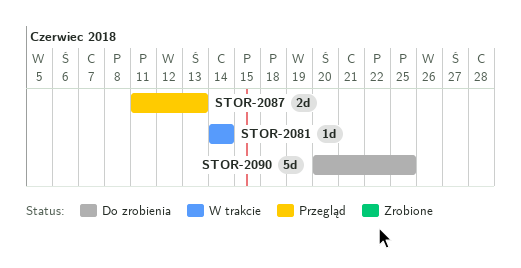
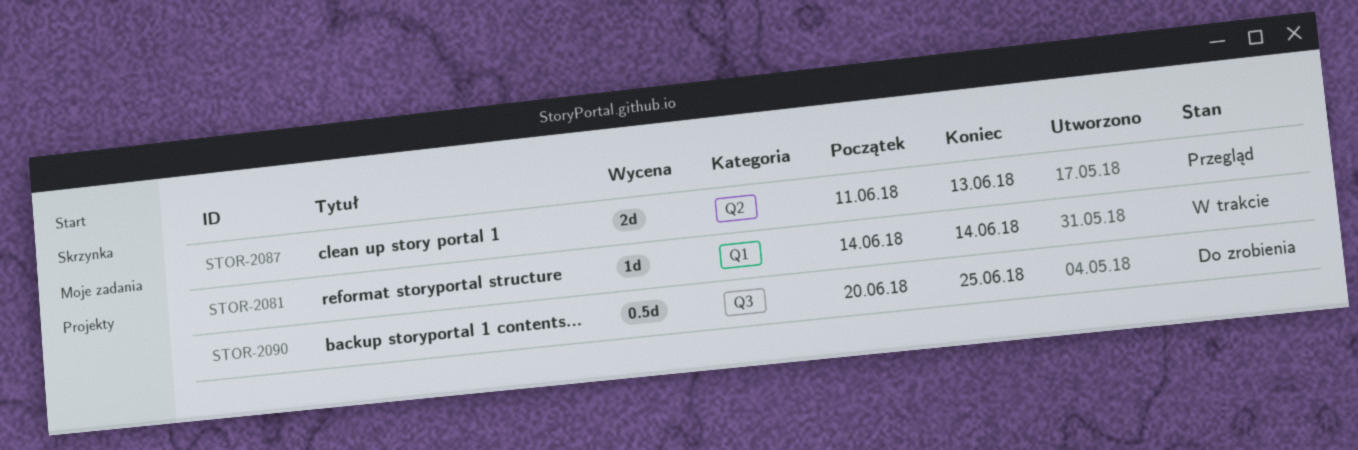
STOR-2090, estimate: 5d -> 0.5d

